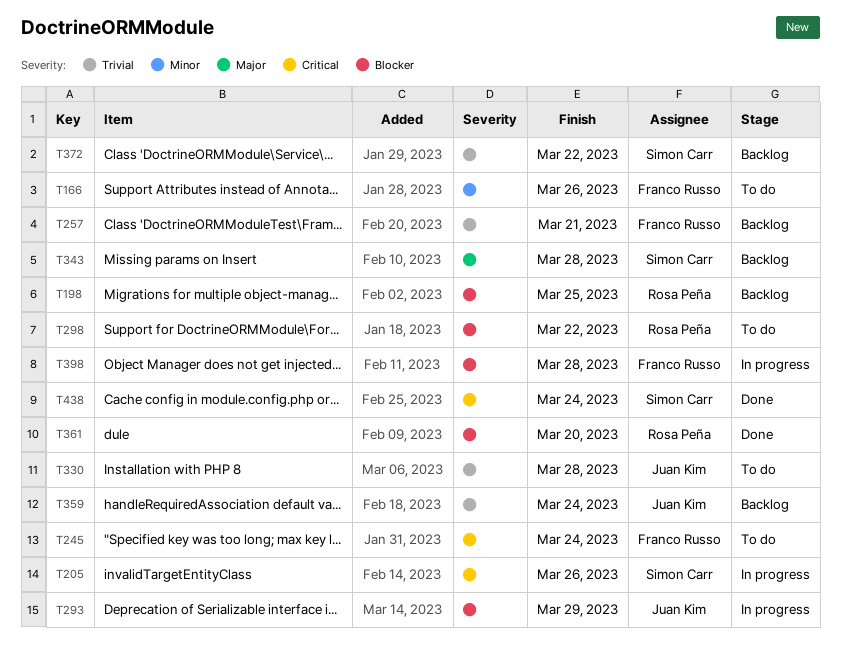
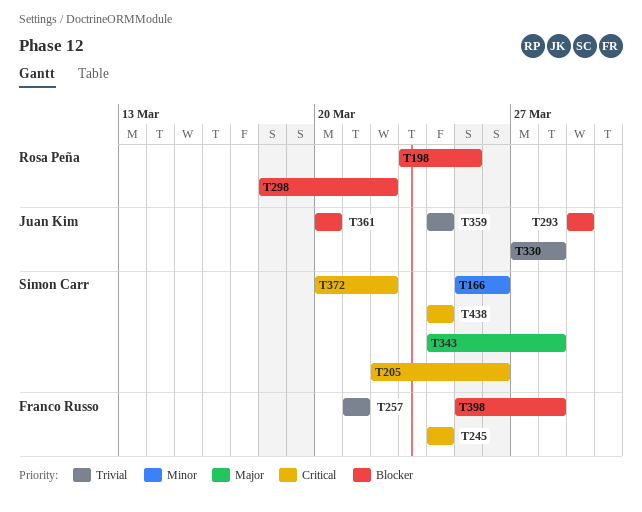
T166, owner: Franco Russo -> Simon Carr
T361, owner: Rosa Peña -> Juan Kim
T372, priority: Trivial -> Critical

